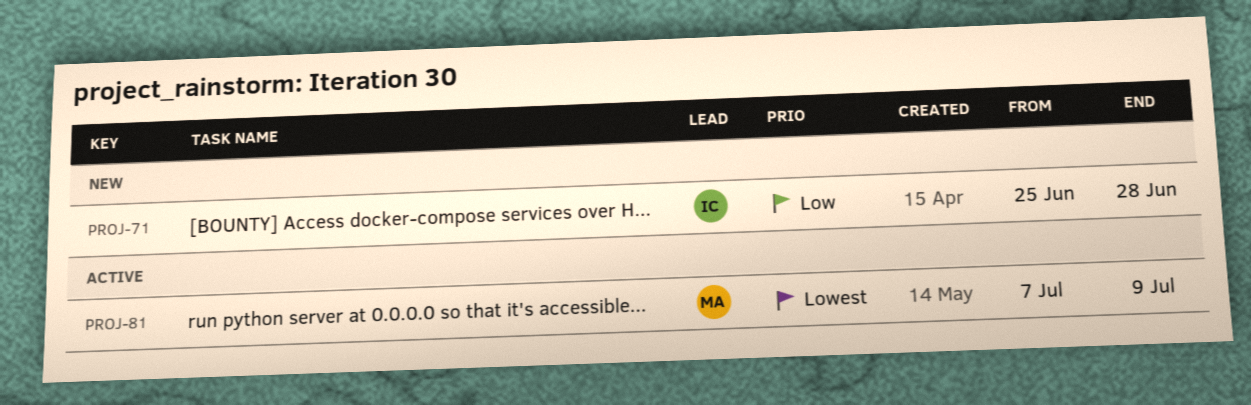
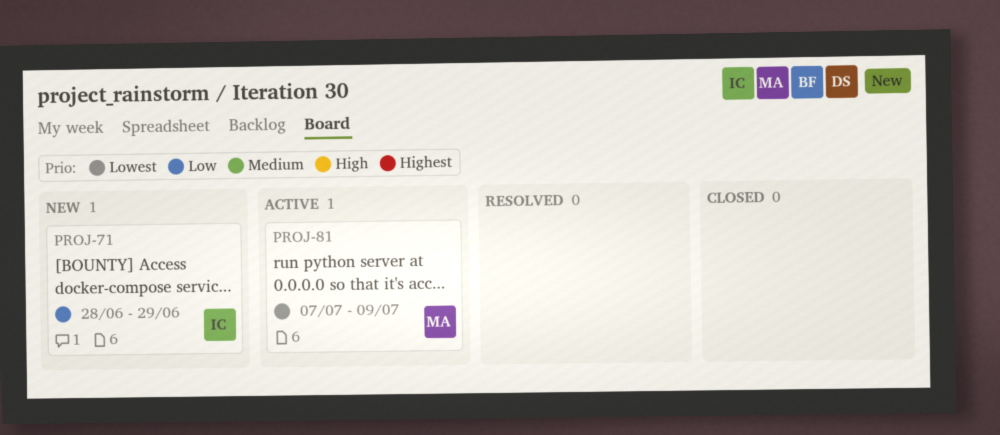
PROJ-71, start: Jun 25 -> Jun 28
PROJ-71, due: Jun 28 -> Jun 29

